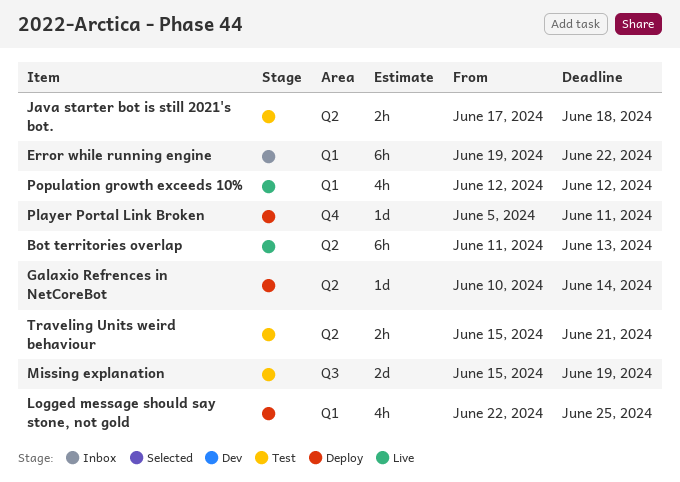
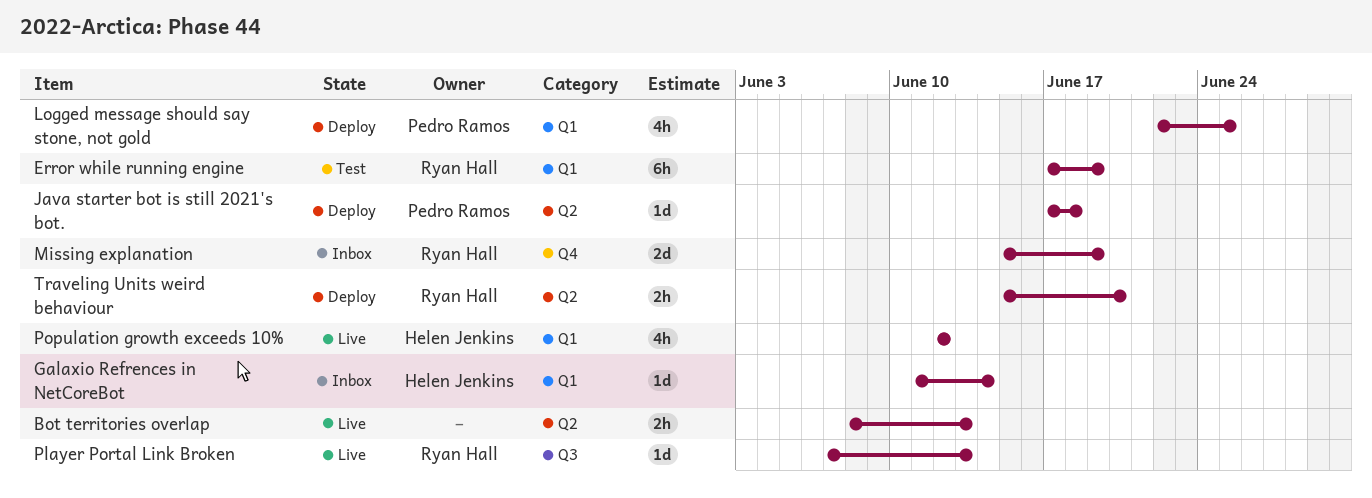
Bot territories overlap, estimate: 6h -> 2h
Bot territories overlap, start: Jun 11 -> Jun 8
Error while running engine, status: Inbox -> Test
Error while running engine, start: Jun 19 -> Jun 17
Error while running engine, due: Jun 22 -> Jun 19
Galaxio Refrences in NetCoreBot, status: Deploy -> Inbox
Galaxio Refrences in NetCoreBot, label: Q2 -> Q1
Galaxio Refrences in NetCoreBot, start: Jun 10 -> Jun 11
Java starter bot is still 2021's bot., status: Test -> Deploy
Java starter bot is still 2021's bot., estimate: 2h -> 1d
Missing explanation, status: Test -> Inbox
Missing explanation, label: Q3 -> Q4
Player Portal Link Broken, status: Deploy -> Live
Player Portal Link Broken, label: Q4 -> Q3
Player Portal Link Broken, start: Jun 5 -> Jun 7
Player Portal Link Broken, due: Jun 11 -> Jun 13
Traveling Units weird behaviour, status: Test -> Deploy
Traveling Units weird behaviour, due: Jun 21 -> Jun 20

